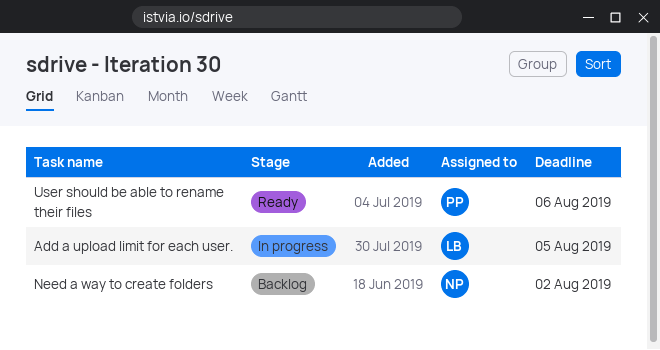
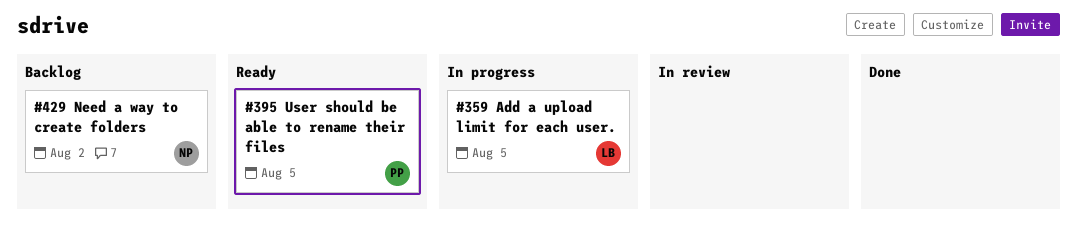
User should be able to rename their files, due: Aug 6 -> Aug 5

